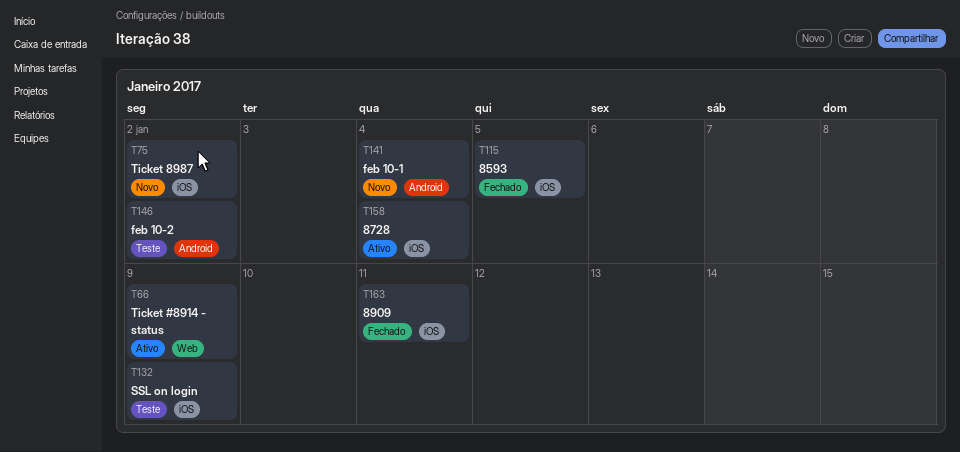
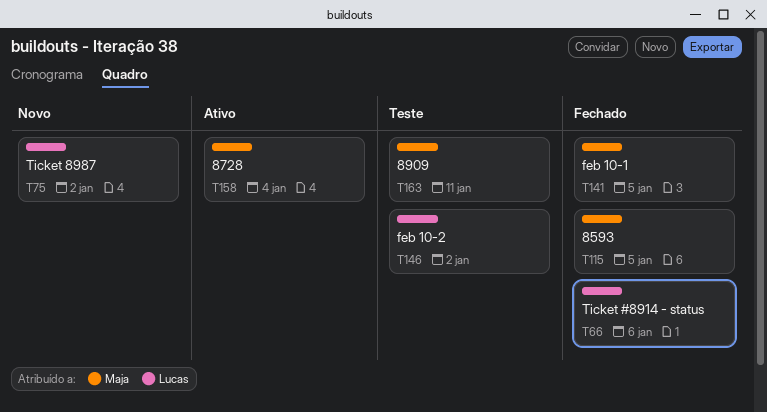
T66, status: Ativo -> Fechado
T66, due: Jan 9 -> Jan 6
T132: present -> none
T141, status: Novo -> Fechado
T141, due: Jan 4 -> Jan 5
T163, status: Fechado -> Teste

